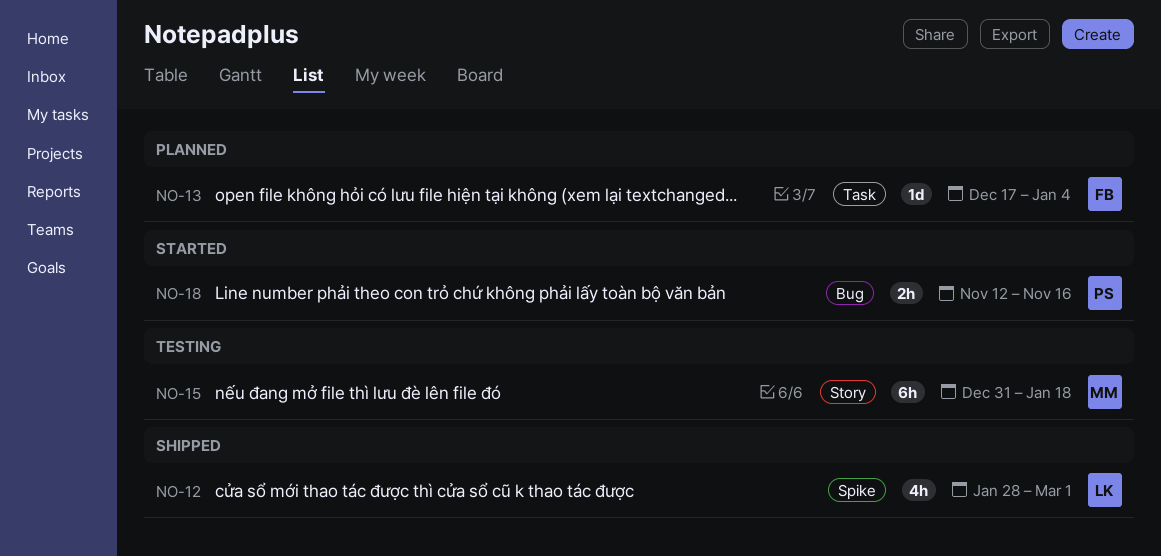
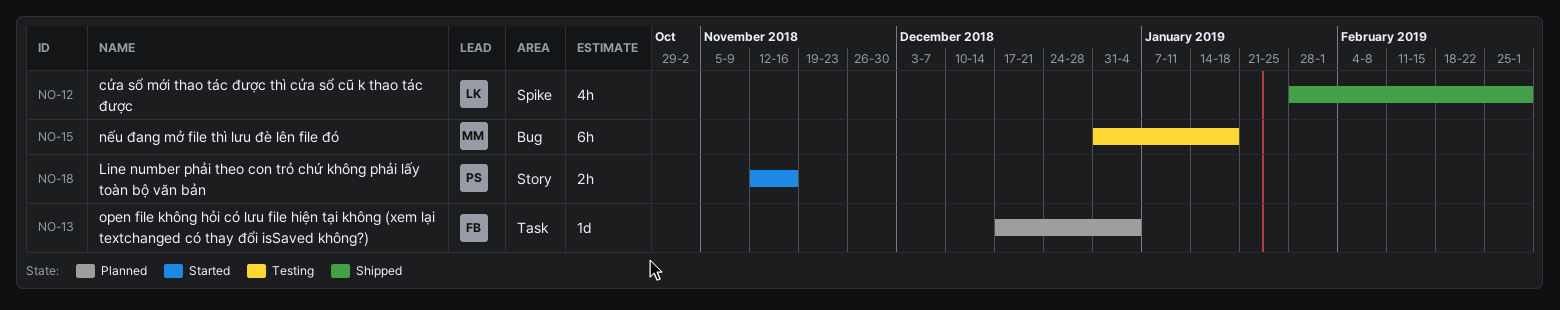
NO-15, label: Story -> Bug
NO-18, label: Bug -> Story

